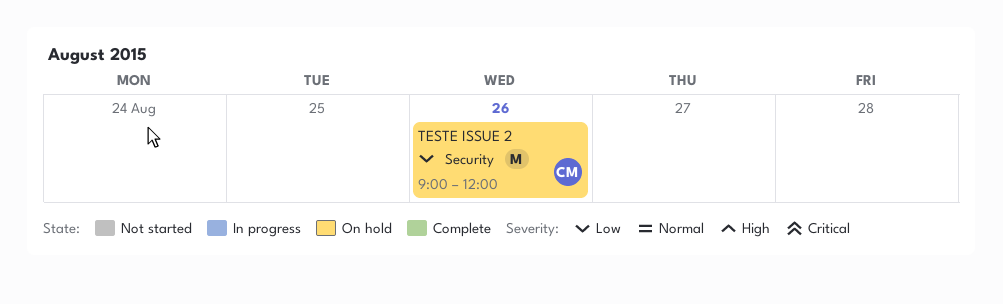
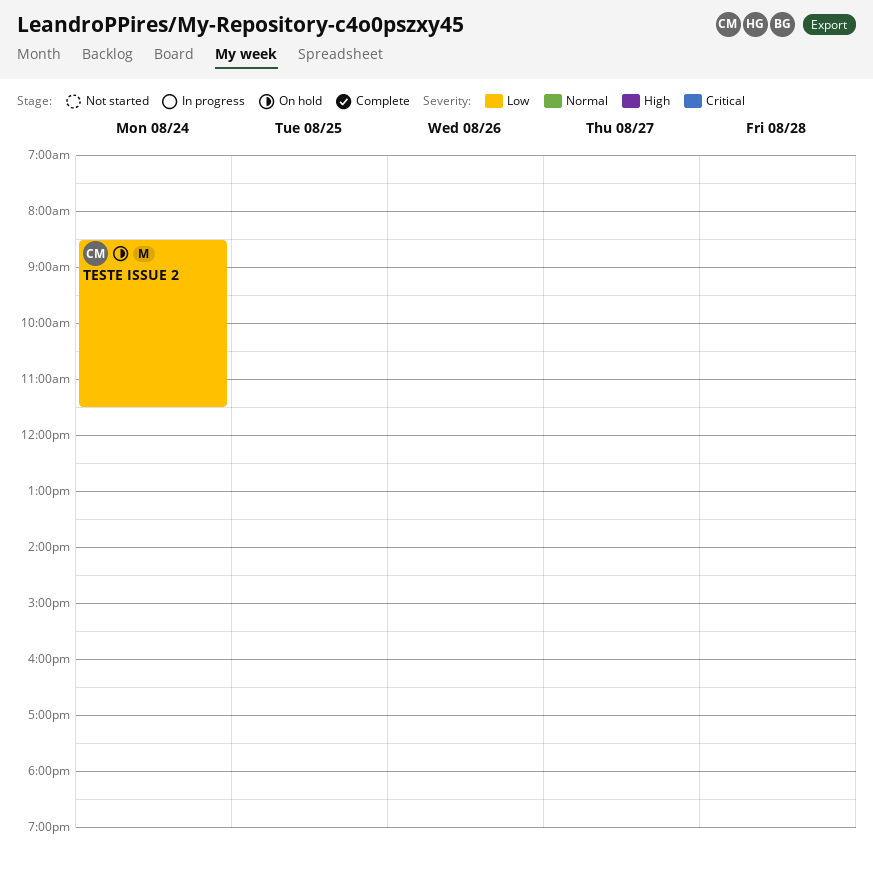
TESTE ISSUE 2, day: Aug 26 -> Aug 24
TESTE ISSUE 2, begins: 09:00 -> 08:30
TESTE ISSUE 2, ends: 12:00 -> 11:30

